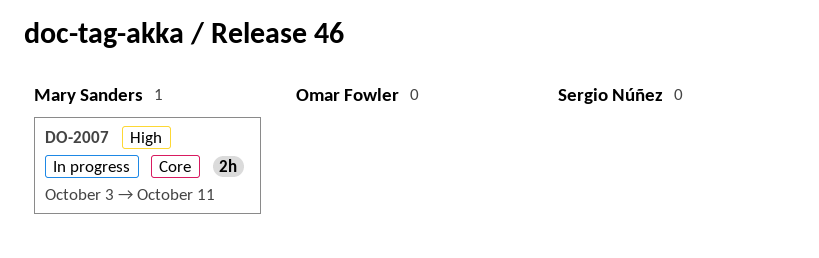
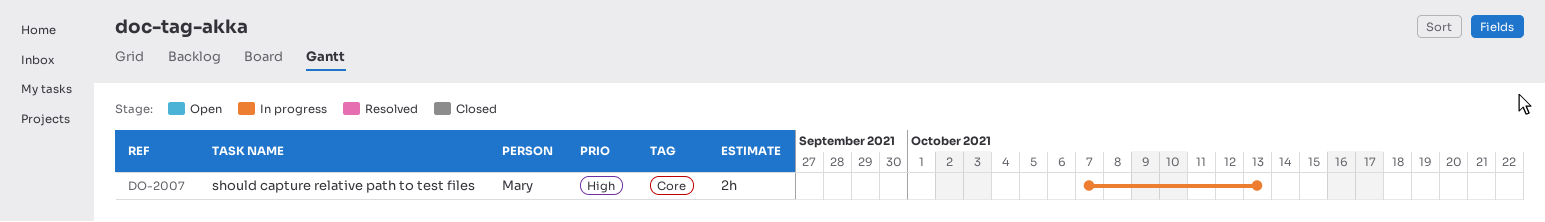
DO-2007, start: Oct 3 -> Oct 7
DO-2007, due: Oct 11 -> Oct 13

